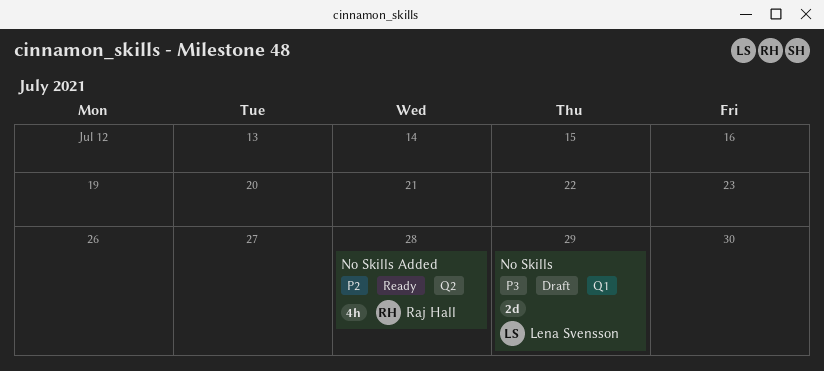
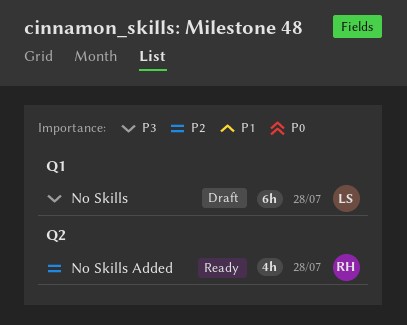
No Skills, estimate: 2d -> 6h
No Skills, due: Jul 29 -> Jul 28

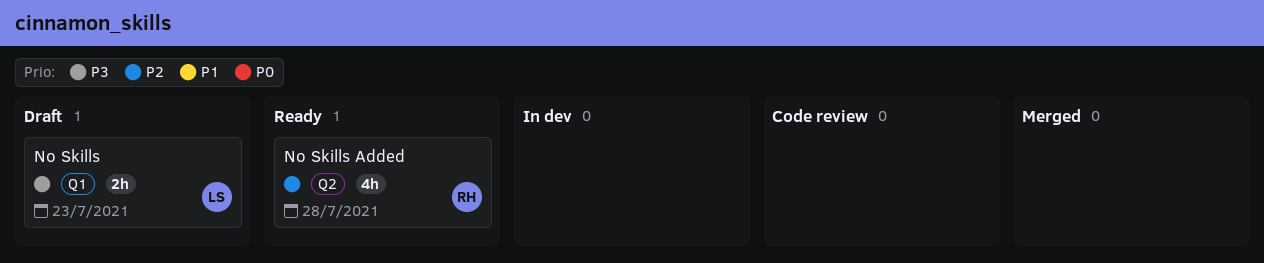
No Skills, estimate: 6h -> 2h
No Skills, due: Jul 28 -> Jul 23

